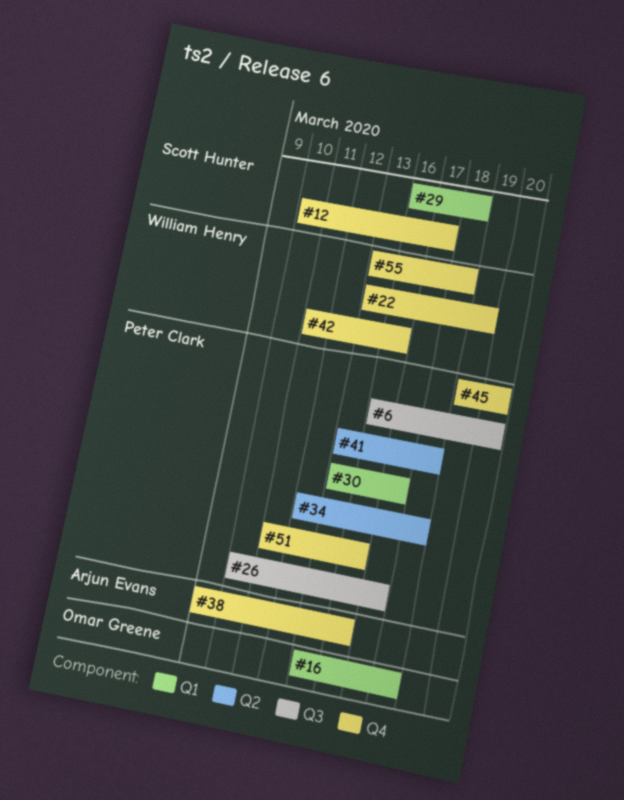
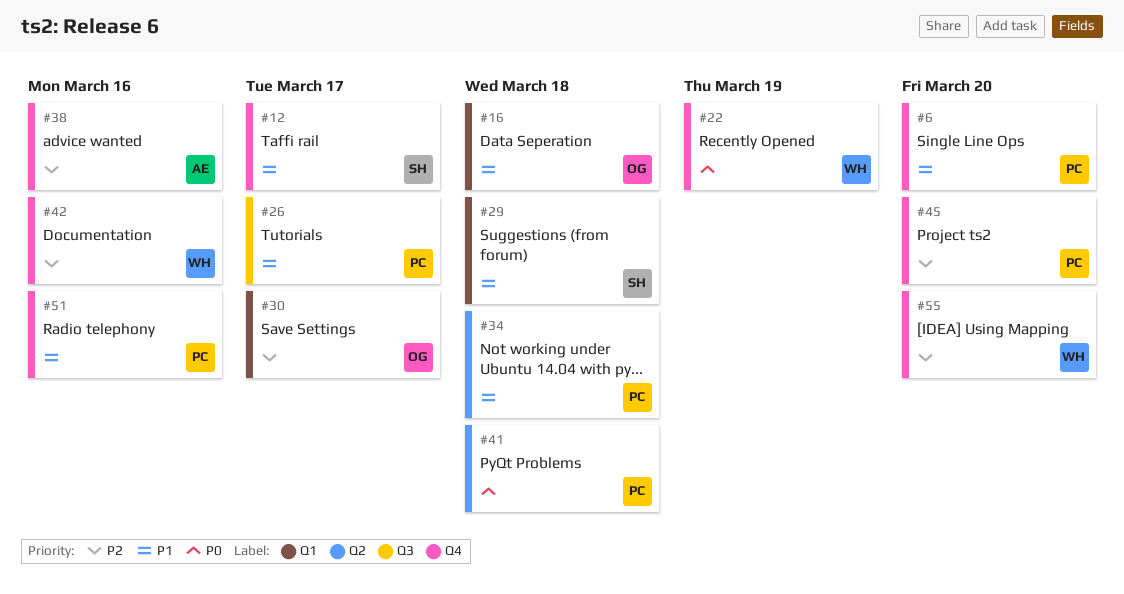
#6, label: Q3 -> Q4
#30, owner: Peter Clark -> Omar Greene
#55, due: Mar 18 -> Mar 20

